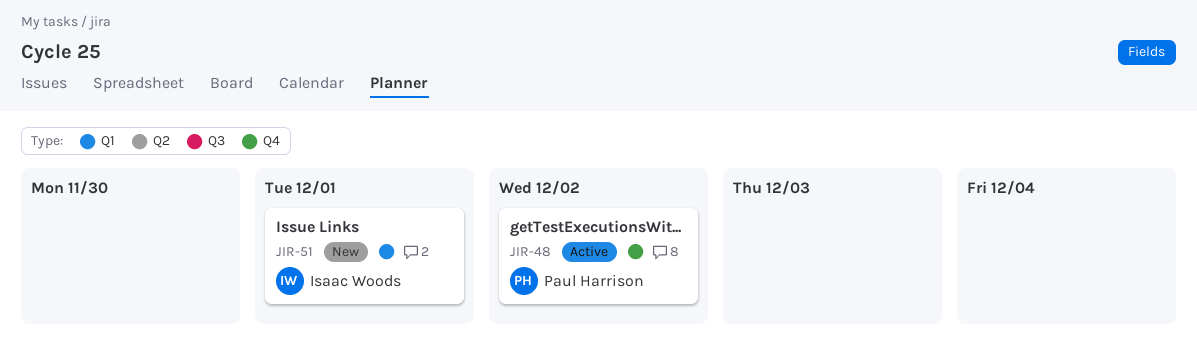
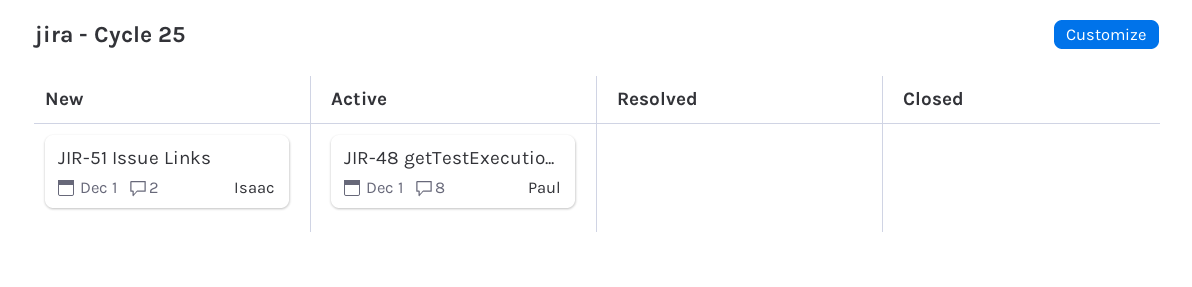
JIR-48, due: Dec 2 -> Dec 1

